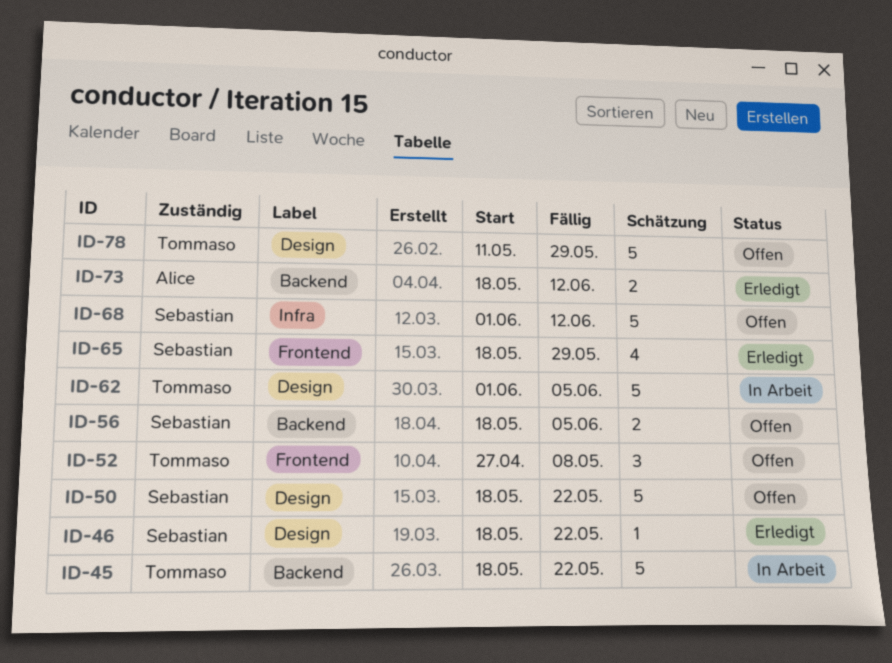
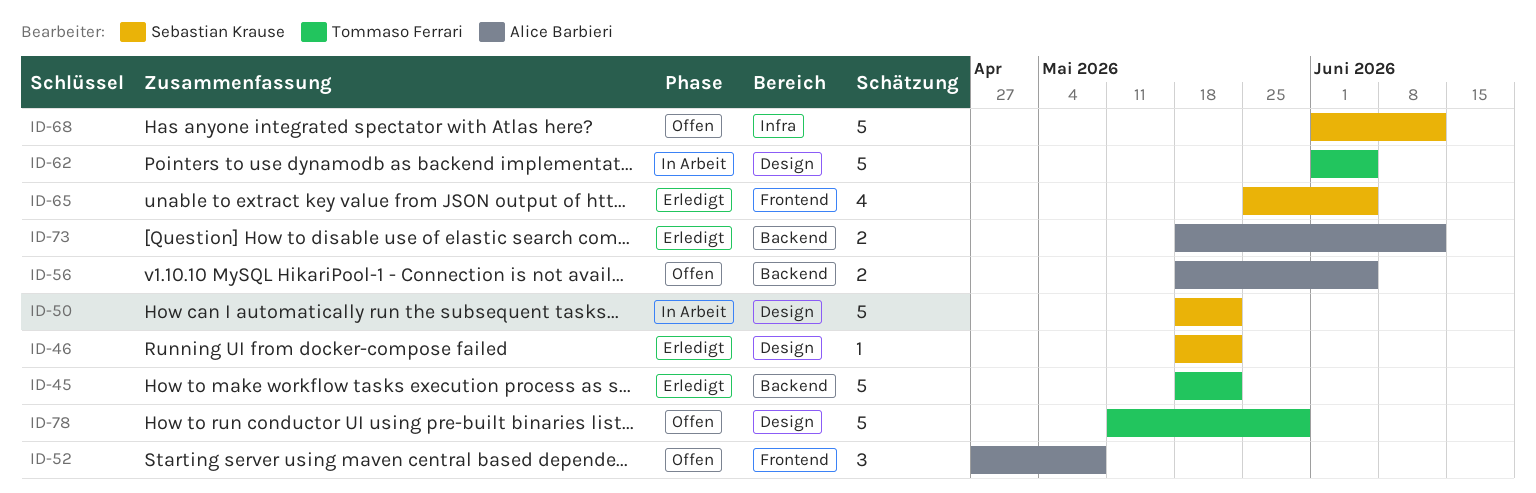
ID-45, status: In Arbeit -> Erledigt
ID-50, status: Offen -> In Arbeit
ID-52, owner: Tommaso Ferrari -> Alice Barbieri
ID-56, owner: Sebastian Krause -> Alice Barbieri
ID-65, start: May 18 -> May 25
ID-65, due: May 29 -> Jun 5

